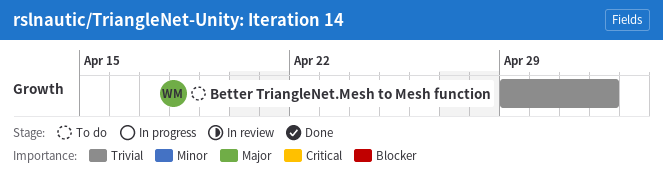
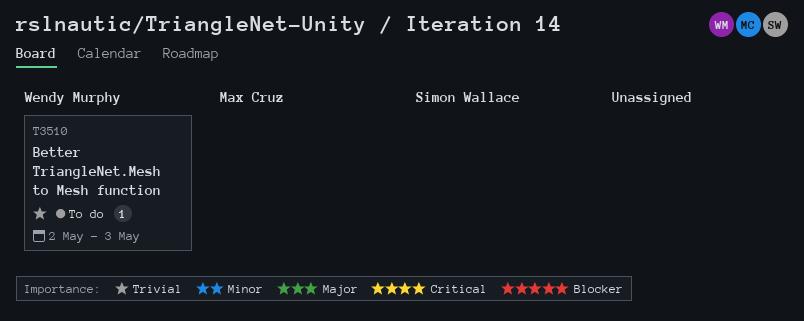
Better TriangleNet.Mesh to Mesh function, start: Apr 29 -> May 2
Better TriangleNet.Mesh to Mesh function, due: May 2 -> May 3

